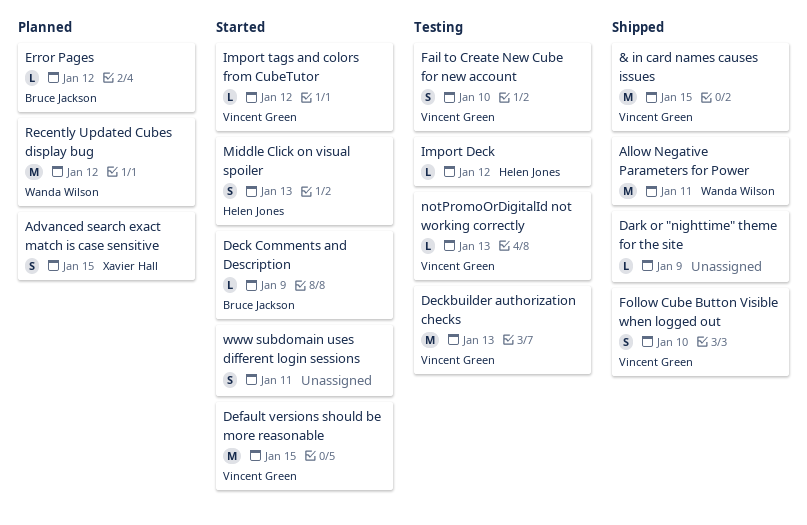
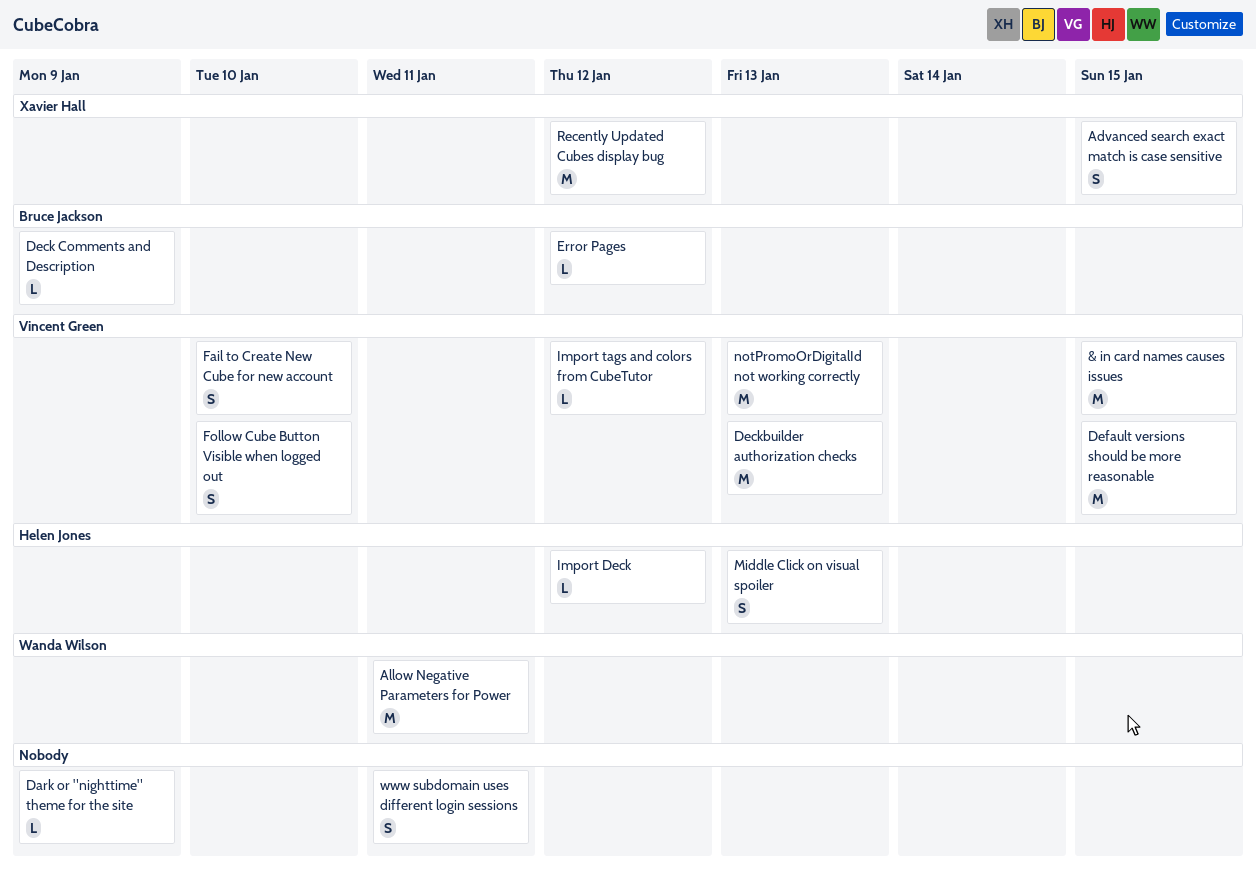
notPromoOrDigitalId not working correctly, estimate: L -> M
Recently Updated Cubes display bug, owner: Wanda Wilson -> Xavier Hall

